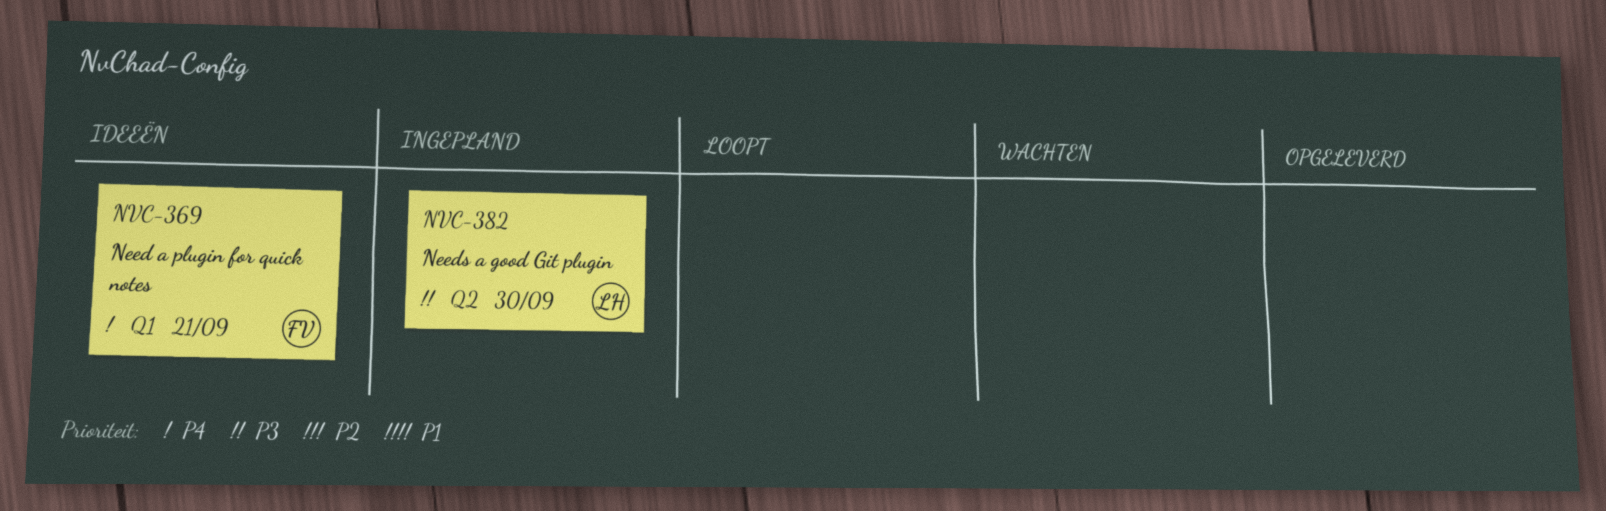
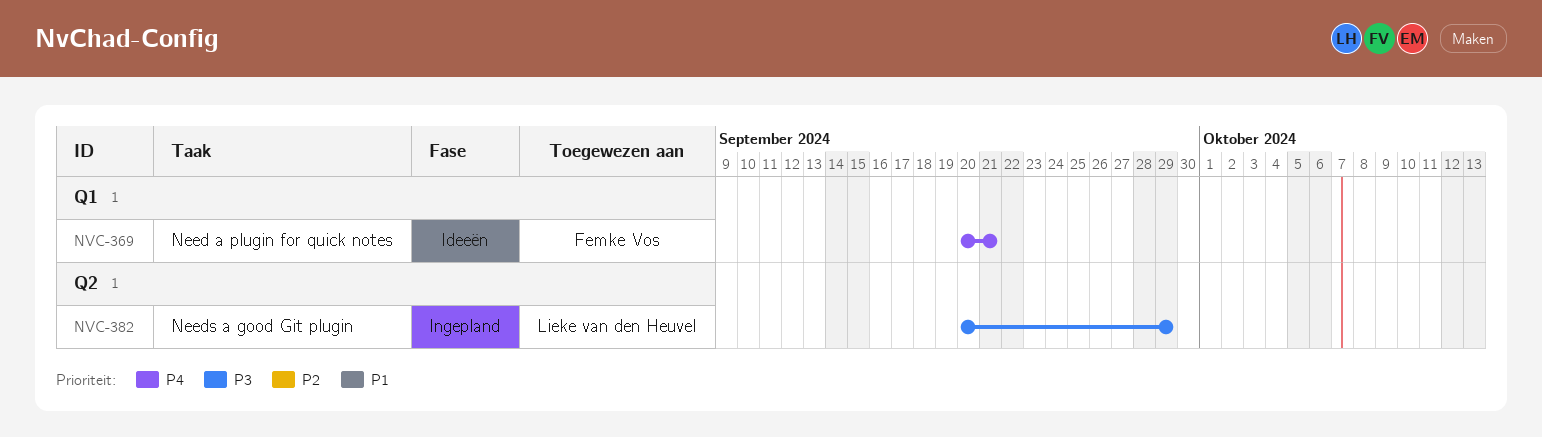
NVC-382, due: Sep 30 -> Sep 29

